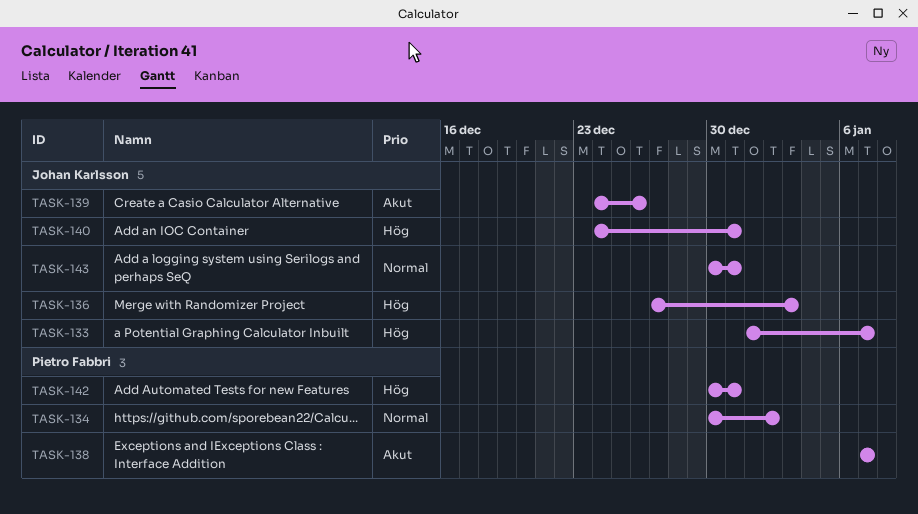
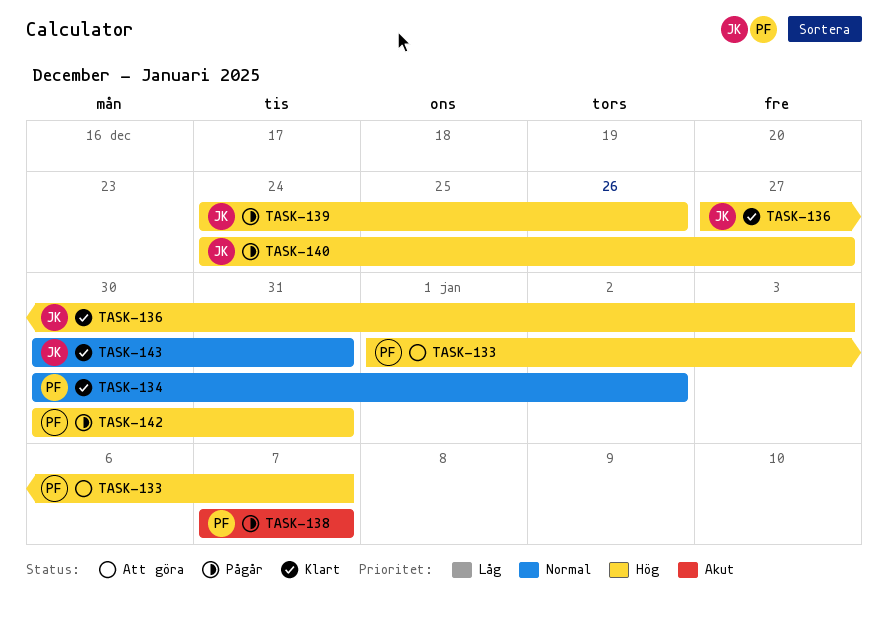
TASK-133, owner: Johan Karlsson -> Pietro Fabbri
TASK-139, priority: Akut -> Hög
TASK-140, due: Dec 31 -> Dec 27

